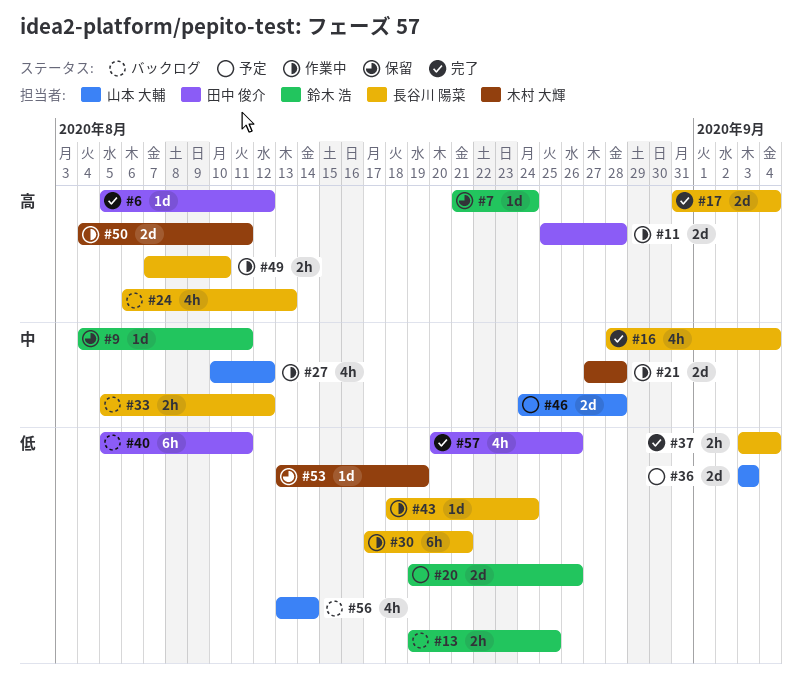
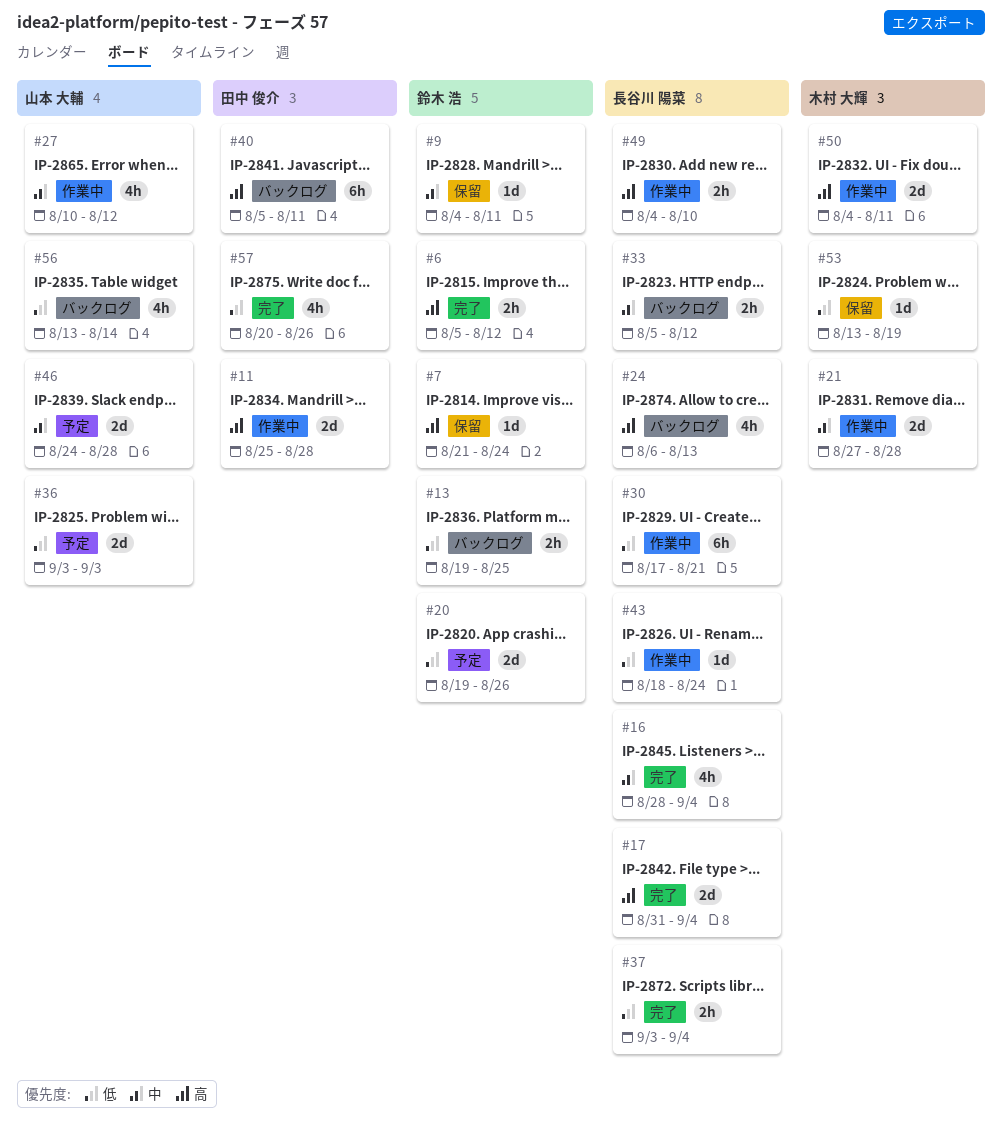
#6, owner: 田中 俊介 -> 鈴木 浩
#6, estimate: 1d -> 2h
#40, priority: 低 -> 高
#49, start: Aug 7 -> Aug 4

